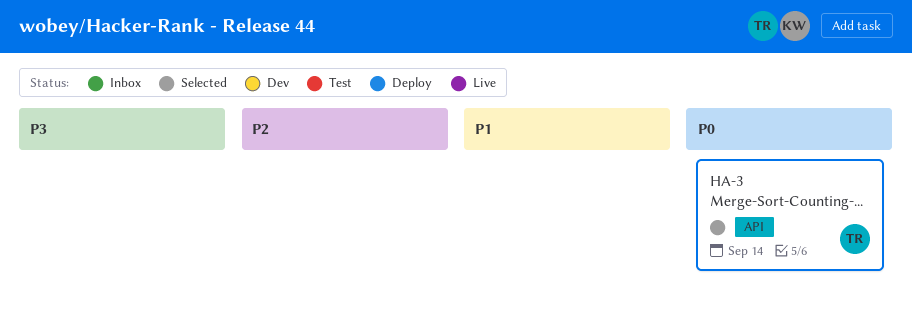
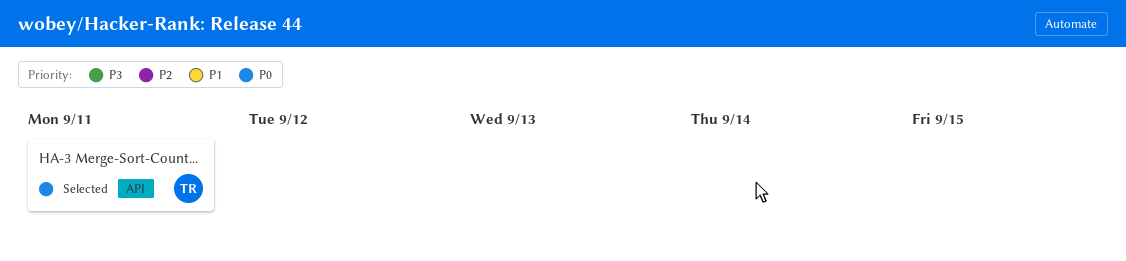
HA-3, due: Sep 14 -> Sep 11

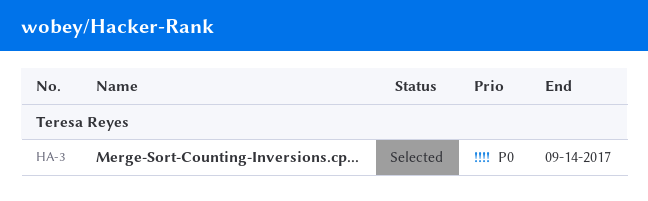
HA-3, due: Sep 11 -> Sep 14

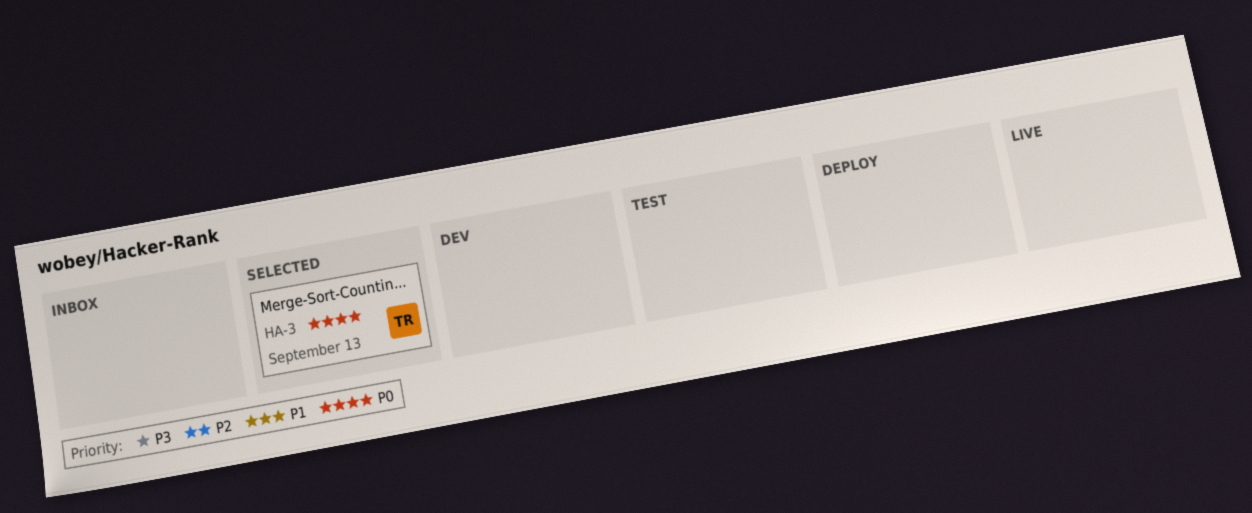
HA-3, due: Sep 14 -> Sep 13

